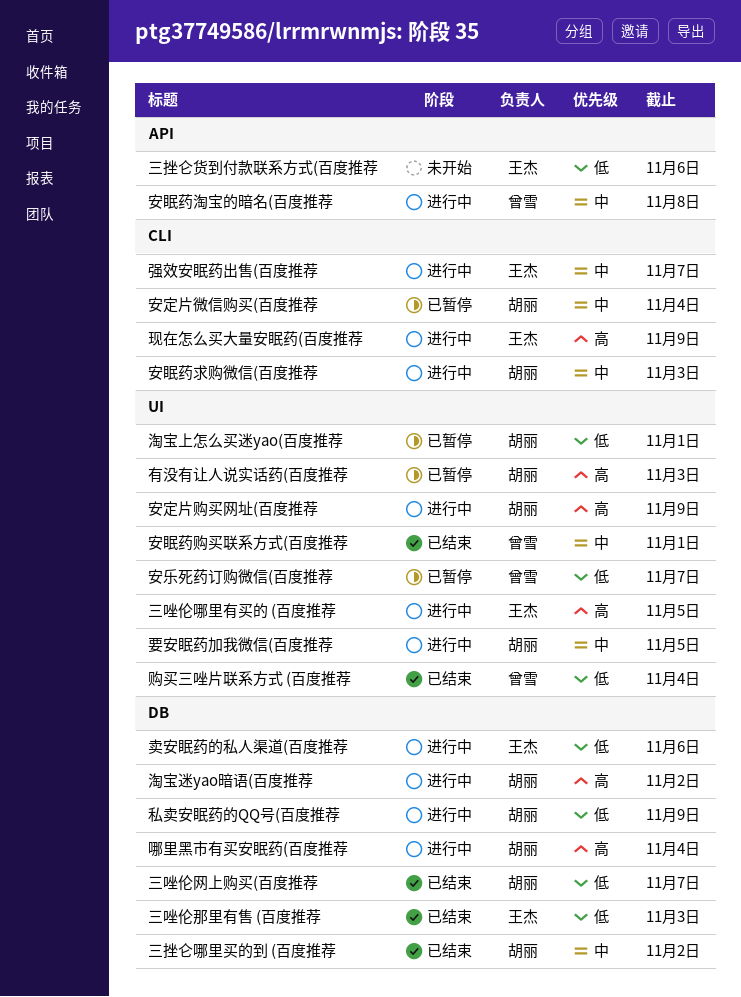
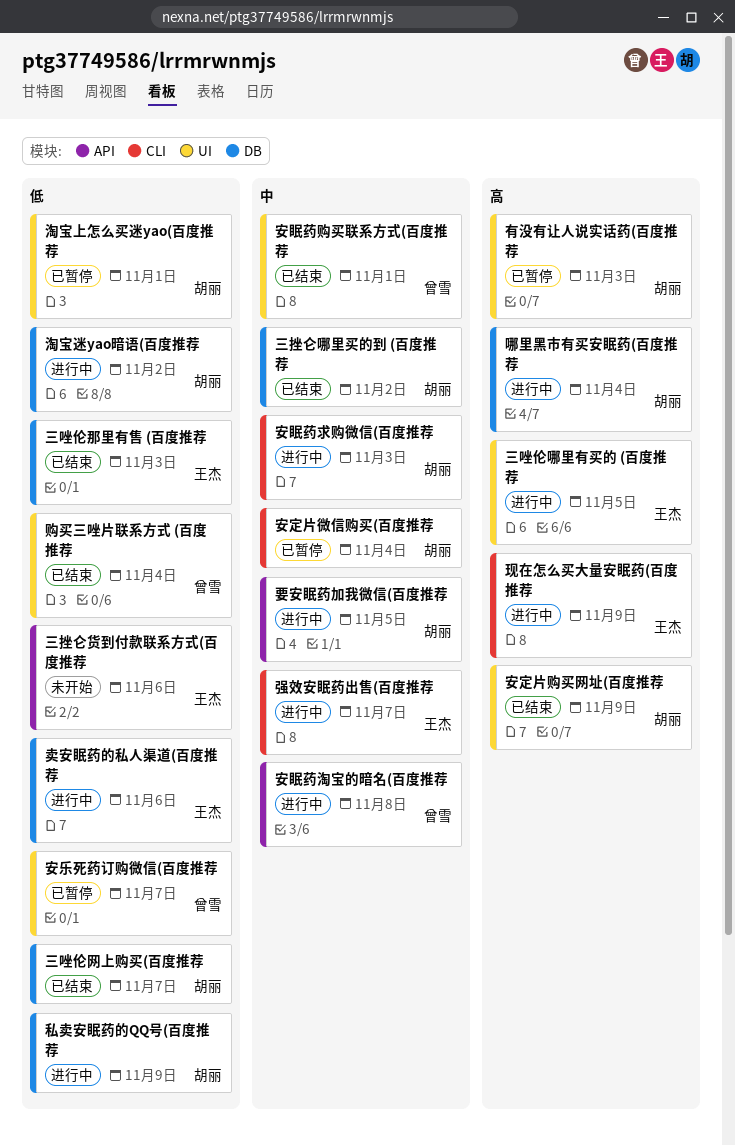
安定片购买网址(百度推荐, status: 进行中 -> 已结束
淘宝迷yao暗语(百度推荐, priority: 高 -> 低
要安眠药加我微信(百度推荐, label: UI -> API

